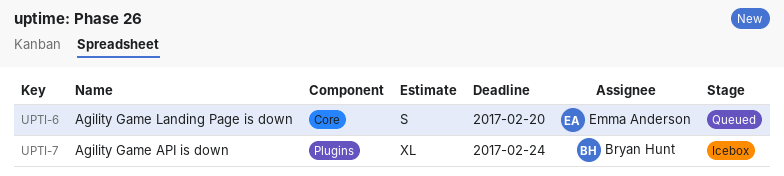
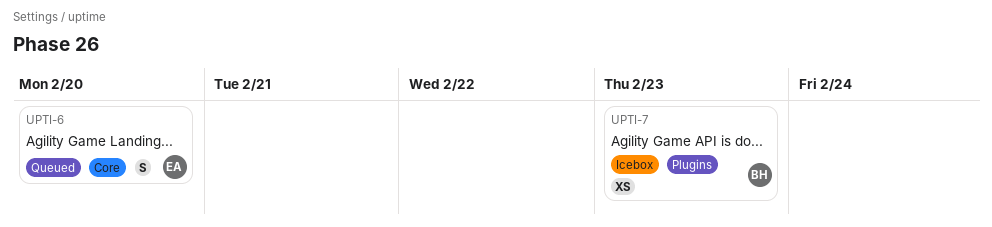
UPTI-7, estimate: XL -> XS
UPTI-7, due: Feb 24 -> Feb 23

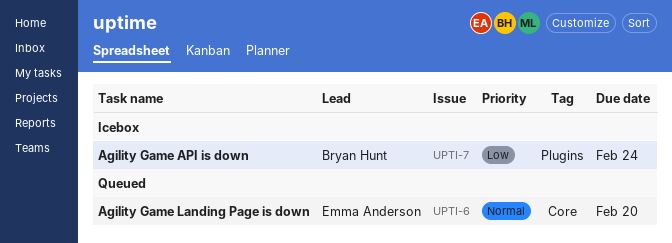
UPTI-7, due: Feb 23 -> Feb 24

